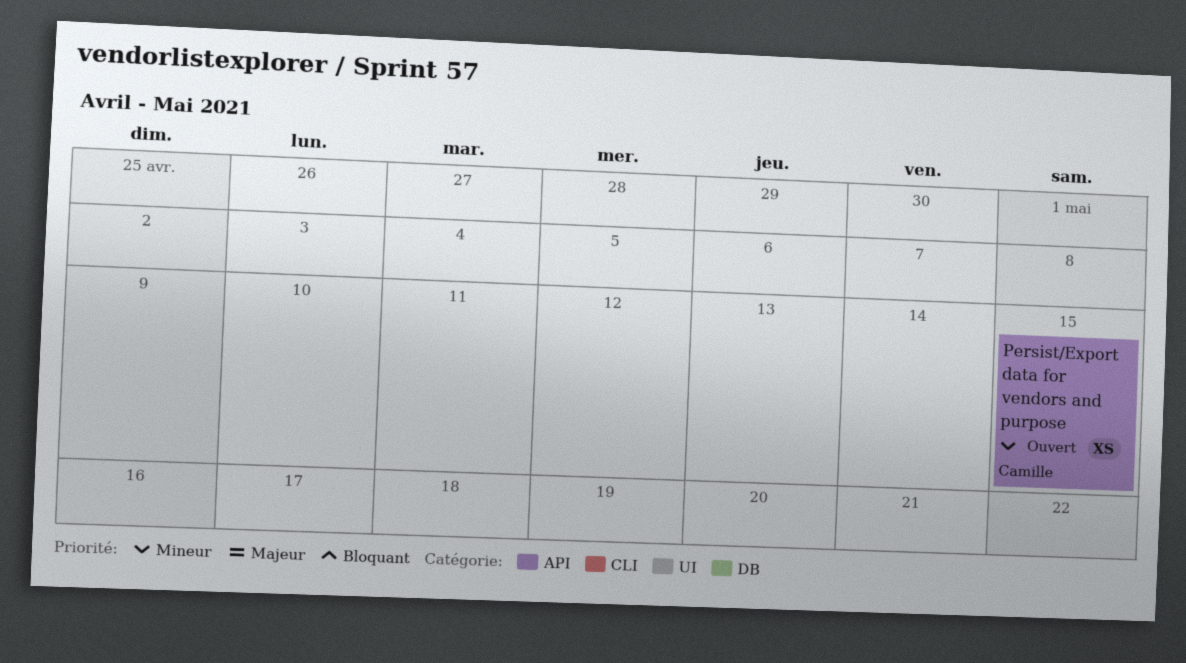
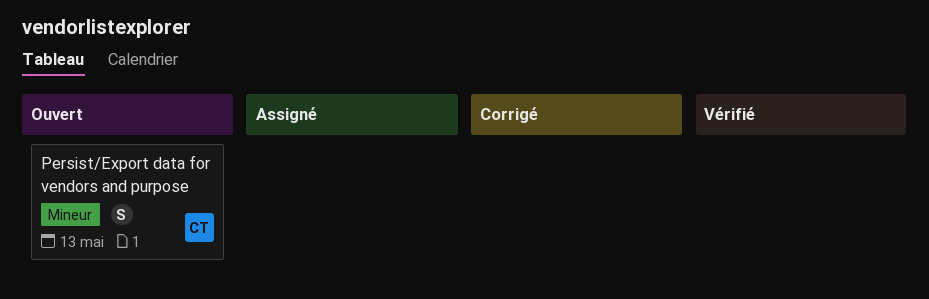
Persist/Export data for vendors and purpose, estimate: XS -> S
Persist/Export data for vendors and purpose, due: May 15 -> May 13

